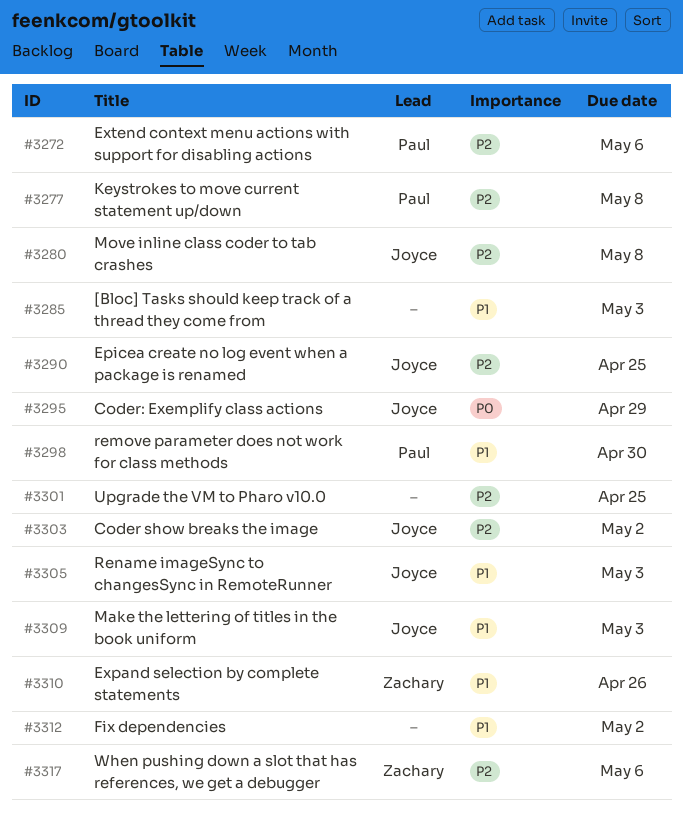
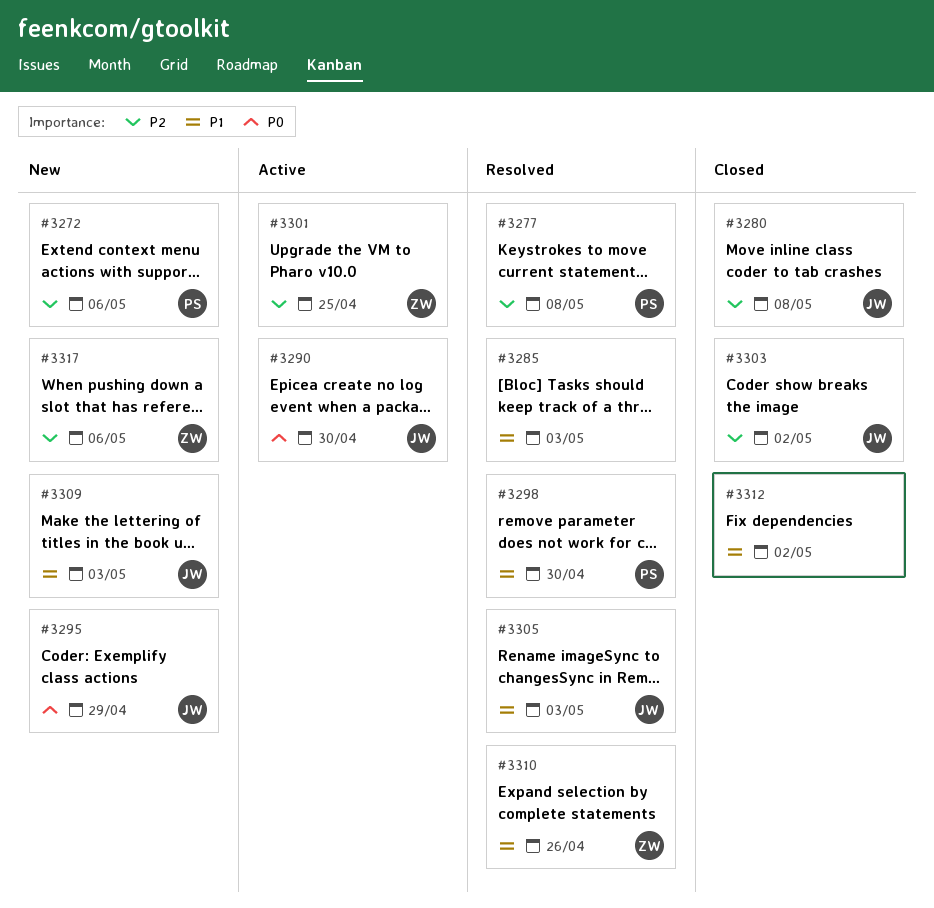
#3290, priority: P2 -> P0
#3290, due: Apr 25 -> Apr 30
#3301, owner: none -> Zachary

